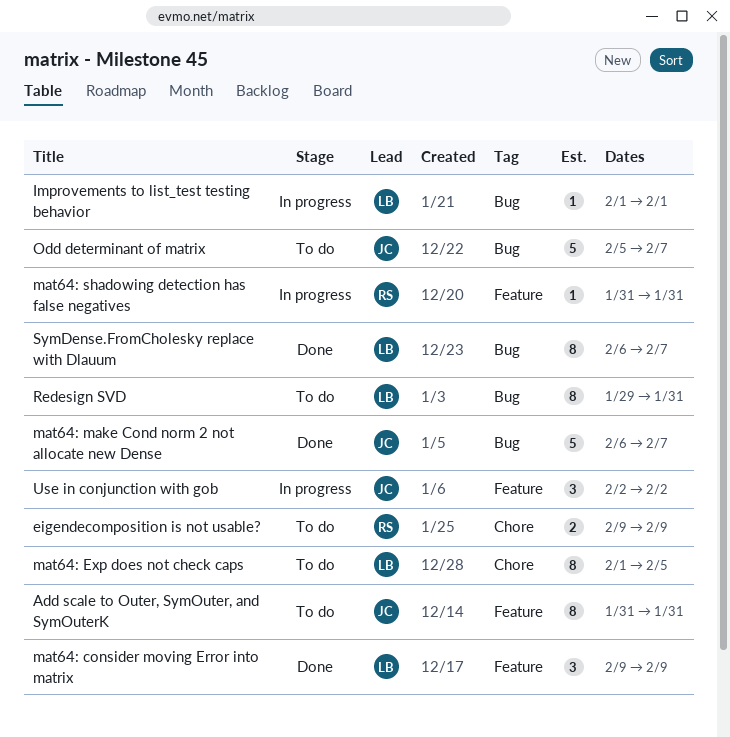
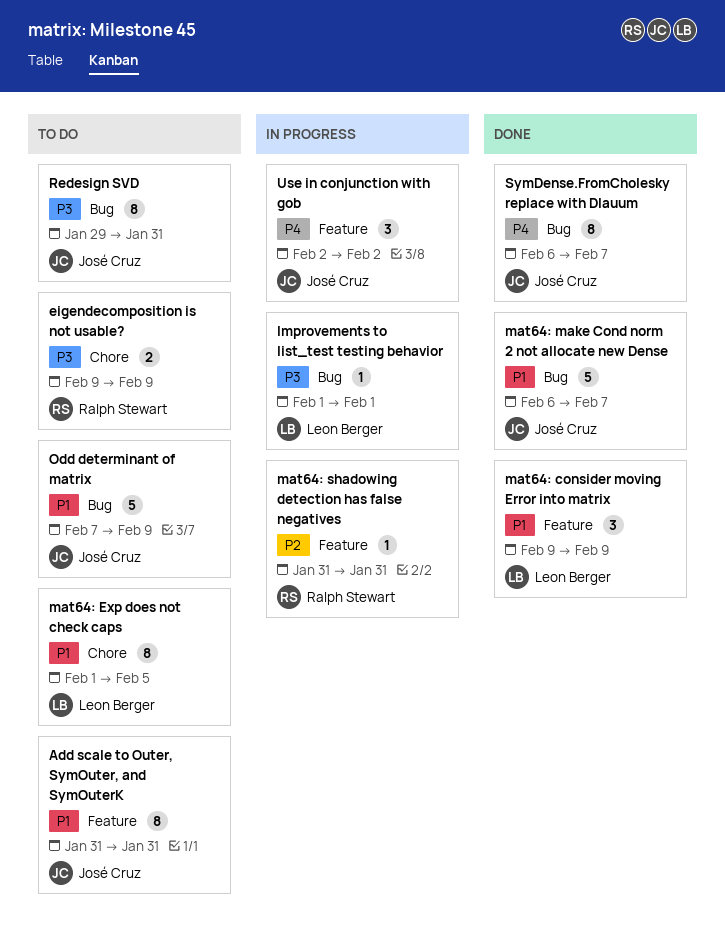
Odd determinant of matrix, start: Feb 5 -> Feb 7
Odd determinant of matrix, due: Feb 7 -> Feb 9
Redesign SVD, owner: Leon Berger -> José Cruz
SymDense.FromCholesky replace with Dlauum, owner: Leon Berger -> José Cruz

